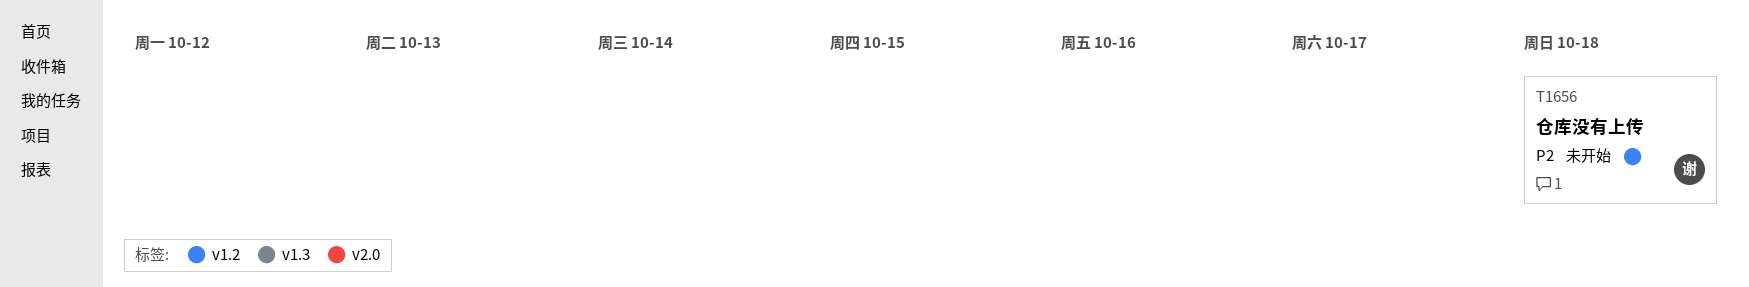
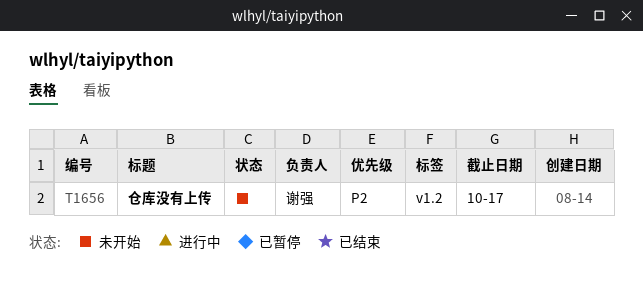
T1656, due: Oct 18 -> Oct 17

